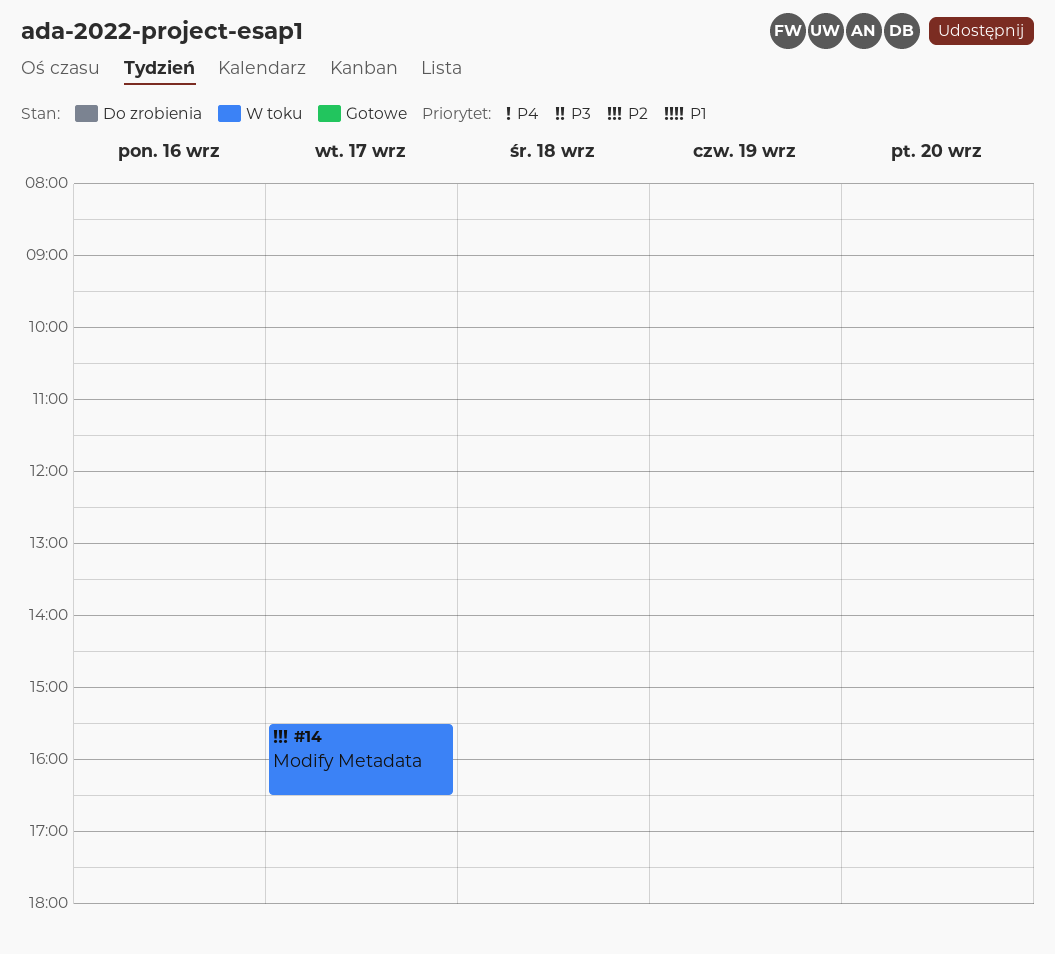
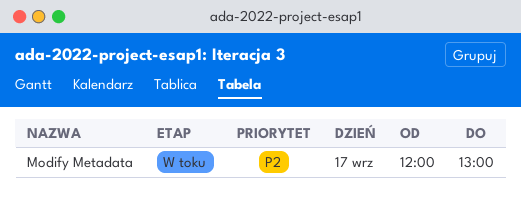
Modify Metadata, begins: 15:30 -> 12:00
Modify Metadata, ends: 16:30 -> 13:00

